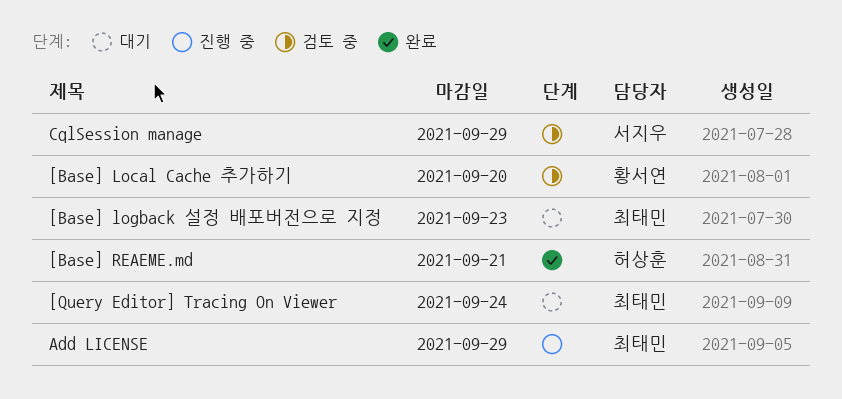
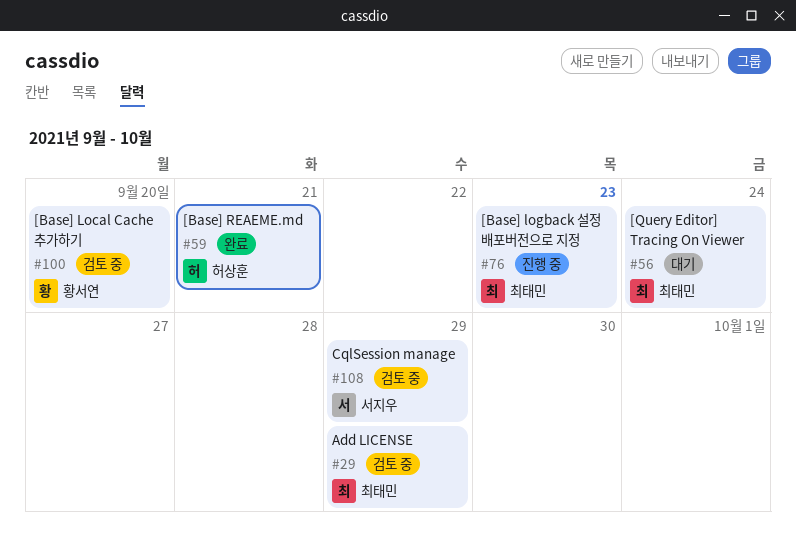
[Base] logback 설정 배포버전으로 지정, status: 대기 -> 진행 중
Add LICENSE, status: 진행 중 -> 검토 중

